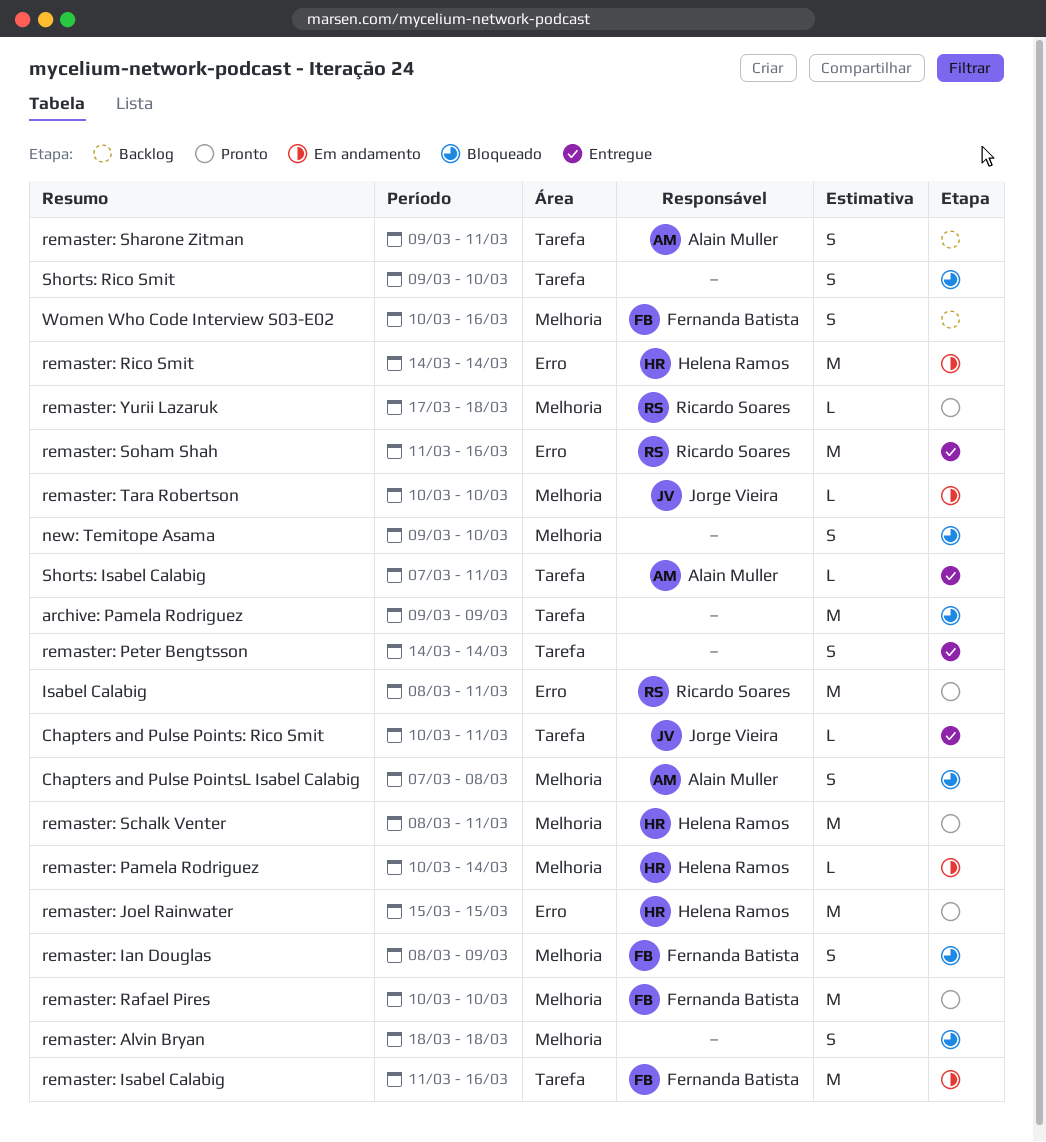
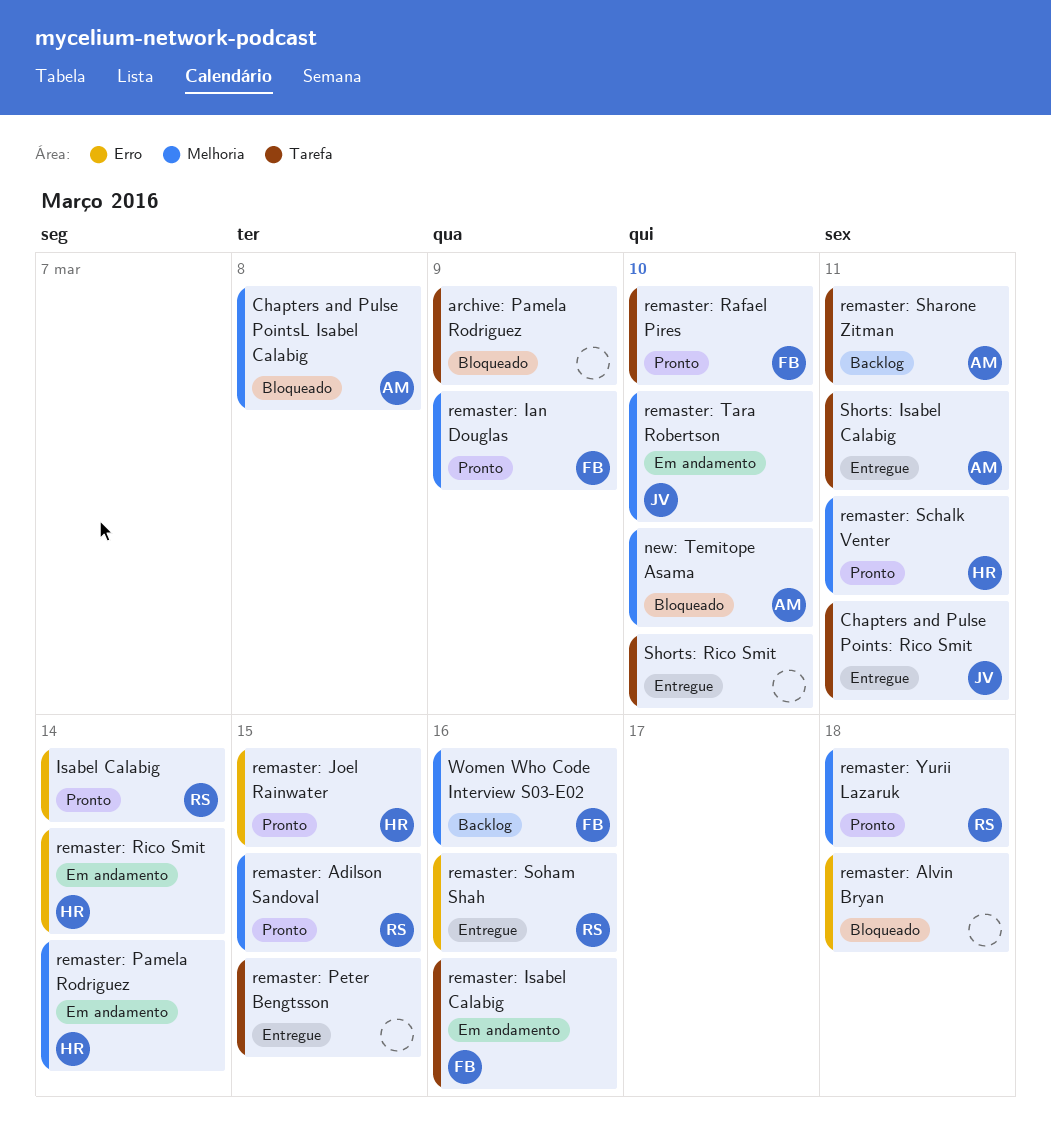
Isabel Calabig, due: Mar 11 -> Mar 14
new: Temitope Asama, owner: none -> Alain Muller
remaster: Adilson Sandoval: none -> present
remaster: Alvin Bryan, label: Melhoria -> Erro
remaster: Ian Douglas, status: Bloqueado -> Pronto
remaster: Peter Bengtsson, due: Mar 14 -> Mar 15
remaster: Rafael Pires, label: Melhoria -> Tarefa
Shorts: Rico Smit, status: Bloqueado -> Entregue

